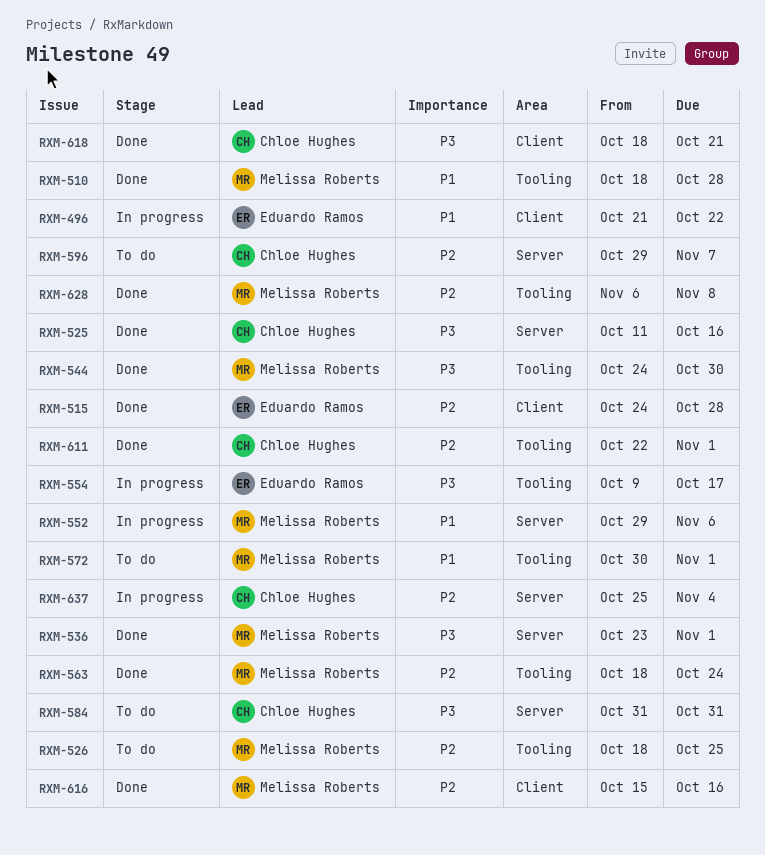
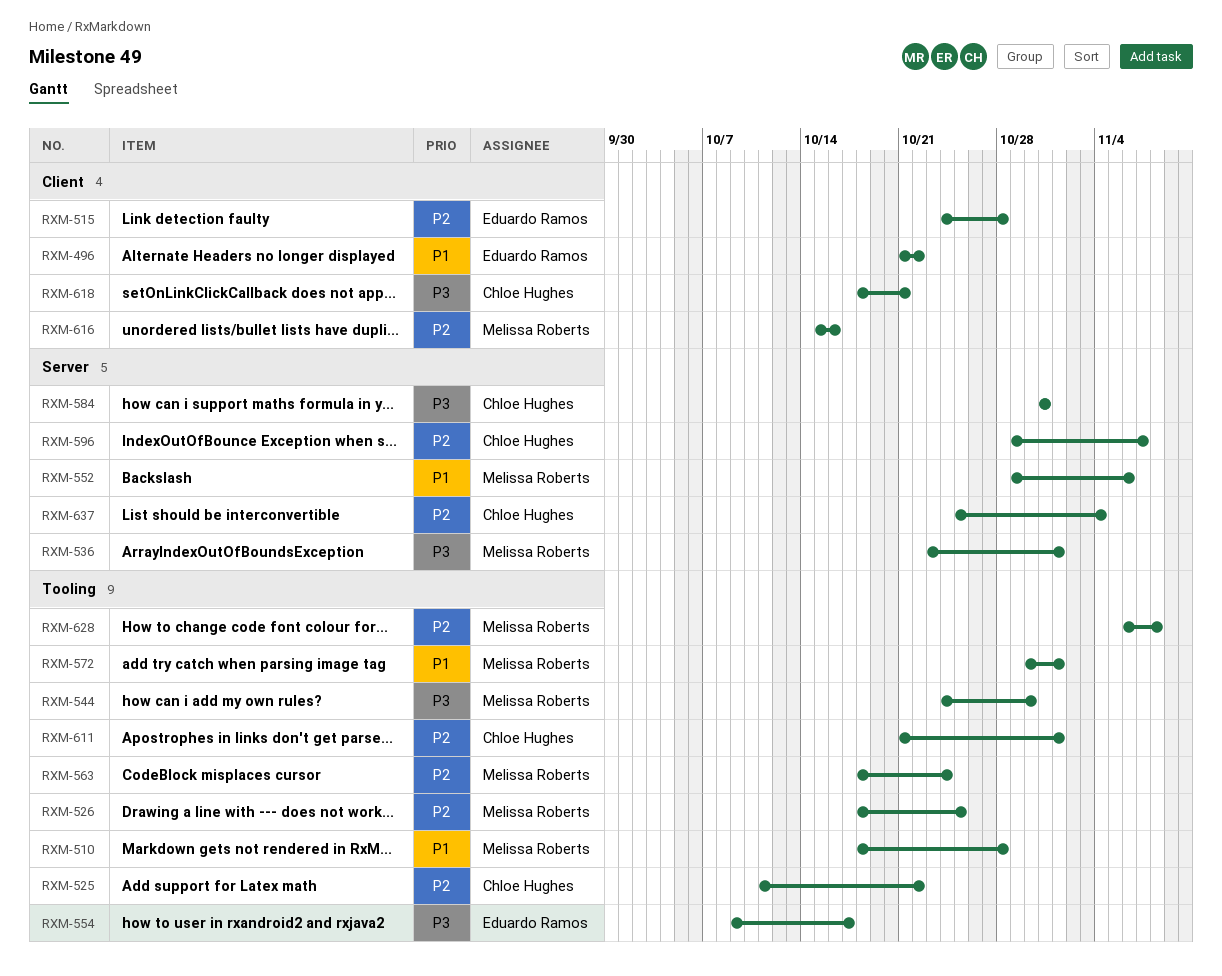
RXM-525, priority: P3 -> P2
RXM-525, label: Server -> Tooling
RXM-525, due: Oct 16 -> Oct 22
RXM-611, start: Oct 22 -> Oct 21

